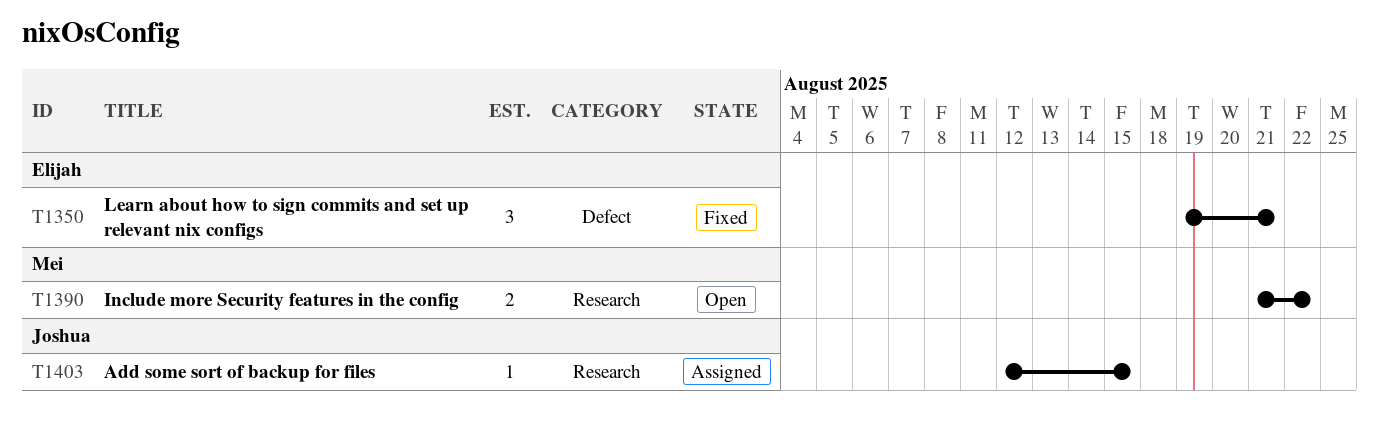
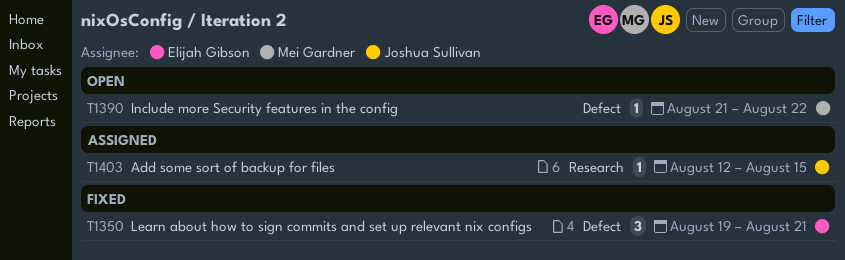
T1390, label: Research -> Defect
T1390, estimate: 2 -> 1

